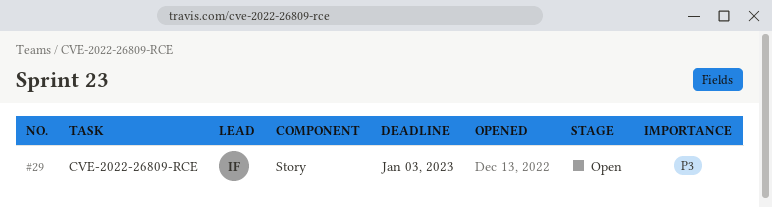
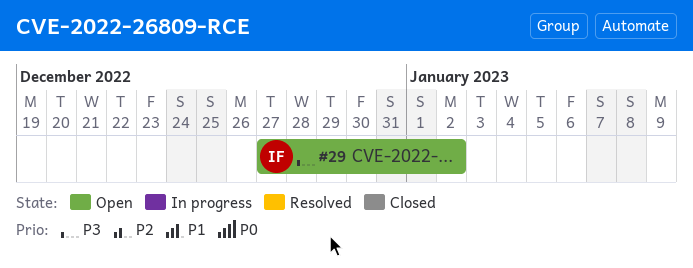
#29, due: Jan 3 -> Jan 2

